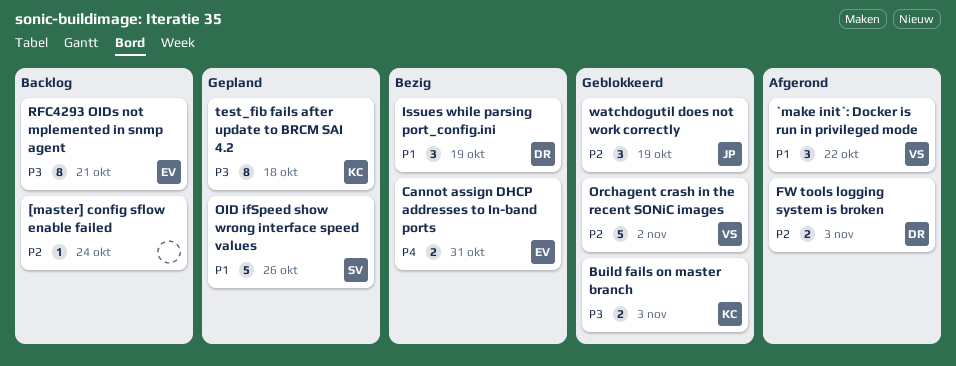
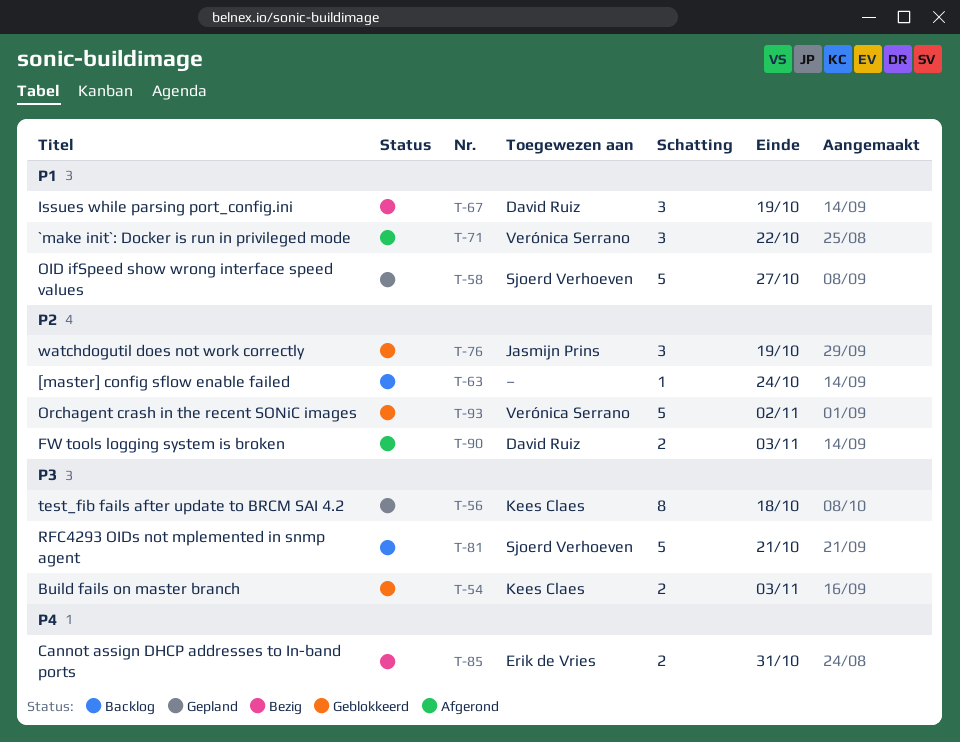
OID ifSpeed show wrong interface speed values, due: Oct 26 -> Oct 27
RFC4293 OIDs not mplemented in snmp agent, owner: Erik de Vries -> Sjoerd Verhoeven
RFC4293 OIDs not mplemented in snmp agent, estimate: 8 -> 5

